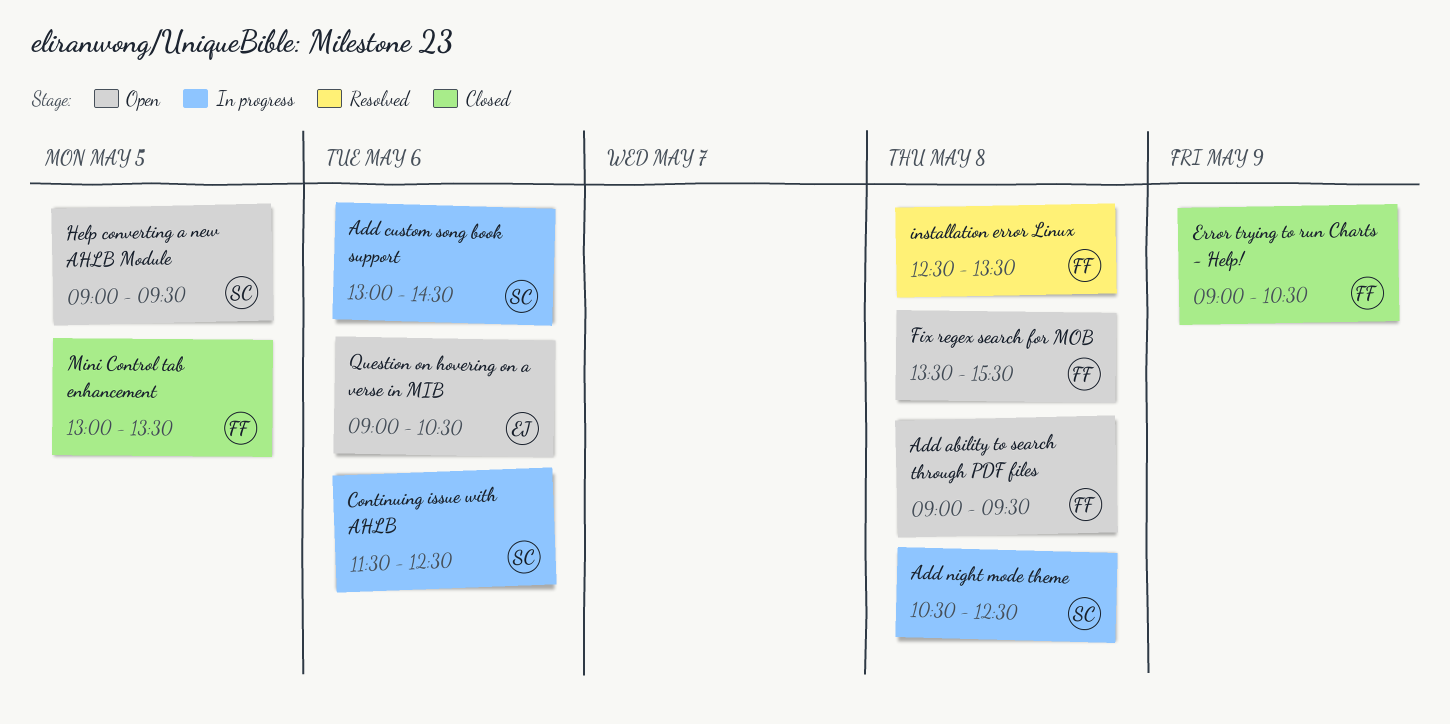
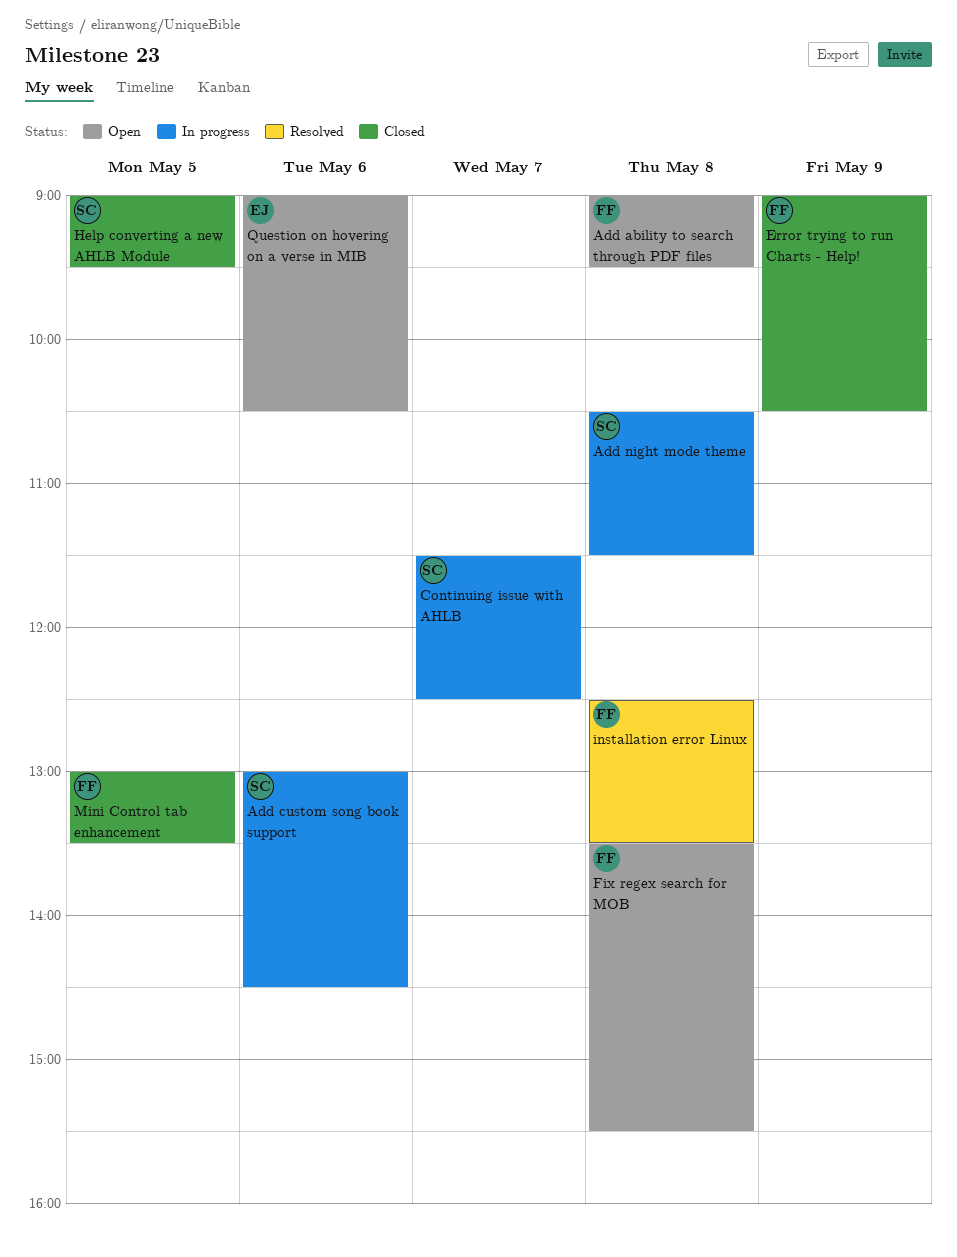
Add night mode theme, ends: 12:30 -> 11:30
Continuing issue with AHLB, day: May 6 -> May 7
Help converting a new AHLB Module, status: Open -> Closed

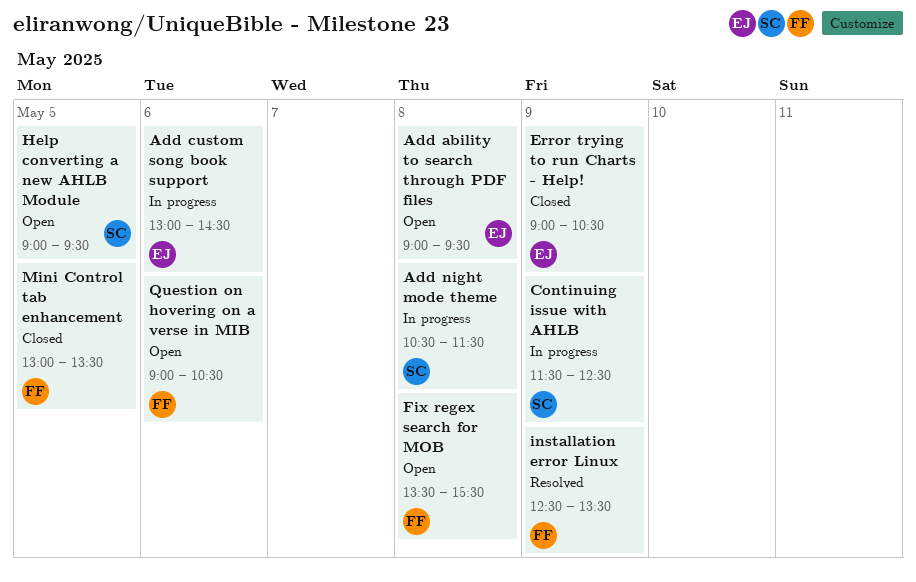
Add ability to search through PDF files, owner: FF -> EJ
Add custom song book support, owner: SC -> EJ
Continuing issue with AHLB, day: May 7 -> May 9
Error trying to run Charts - Help!, owner: FF -> EJ
Help converting a new AHLB Module, status: Closed -> Open
installation error Linux, day: May 8 -> May 9
Question on hovering on a verse in MIB, owner: EJ -> FF

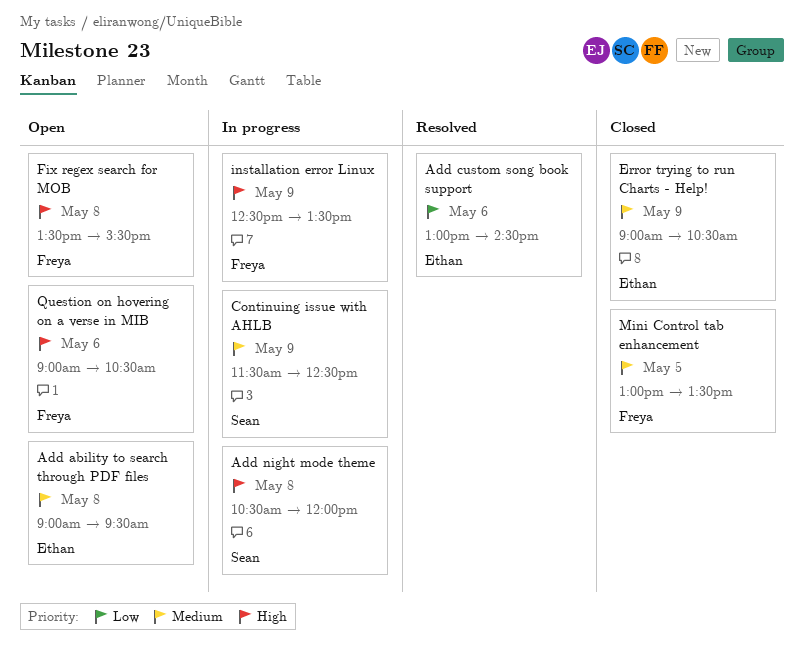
Add custom song book support, status: In progress -> Resolved
Add night mode theme, ends: 11:30 -> 12:00
Help converting a new AHLB Module: present -> none
installation error Linux, status: Resolved -> In progress

